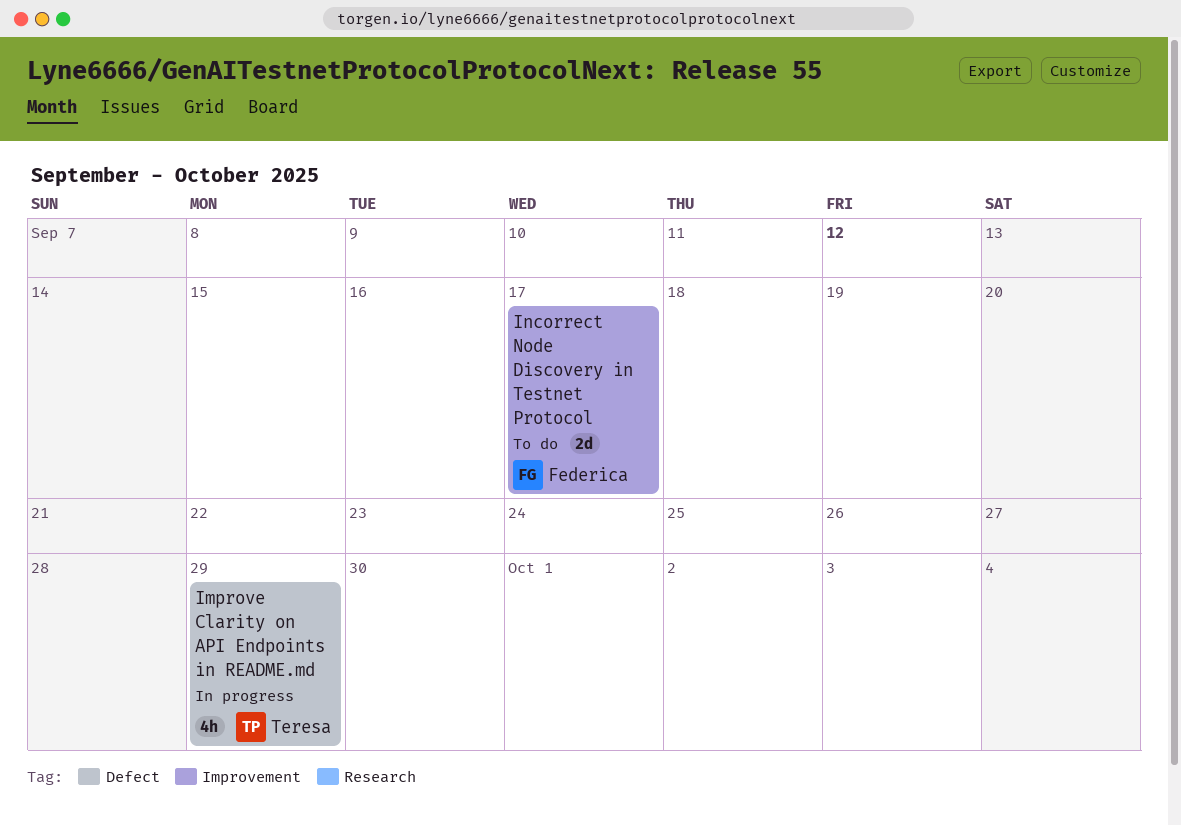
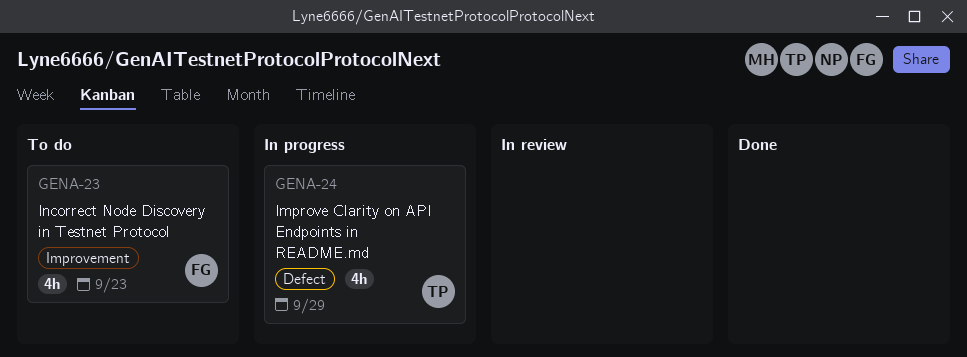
Incorrect Node Discovery in Testnet Protocol, estimate: 2d -> 4h
Incorrect Node Discovery in Testnet Protocol, due: Sep 17 -> Sep 23

